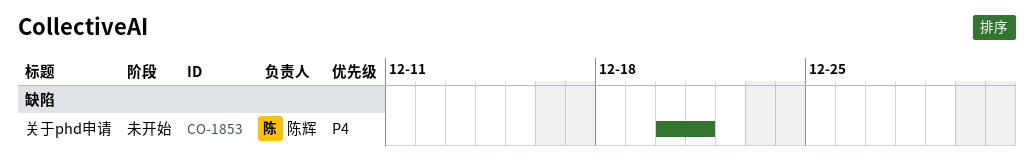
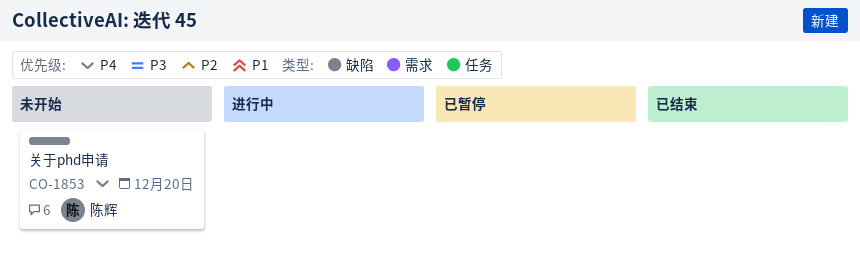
CO-1853, due: Dec 21 -> Dec 20

